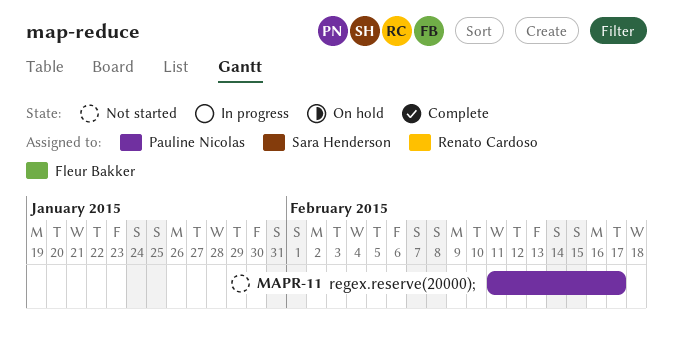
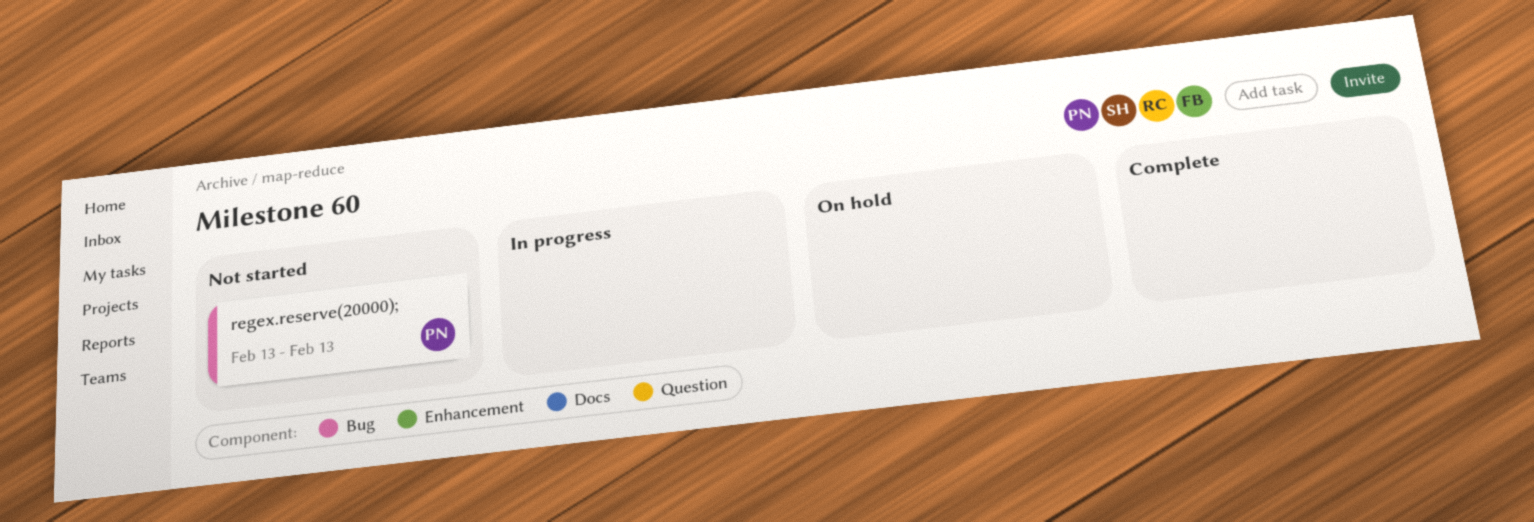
regex.reserve(20000);, start: Feb 11 -> Feb 13
regex.reserve(20000);, due: Feb 17 -> Feb 13

